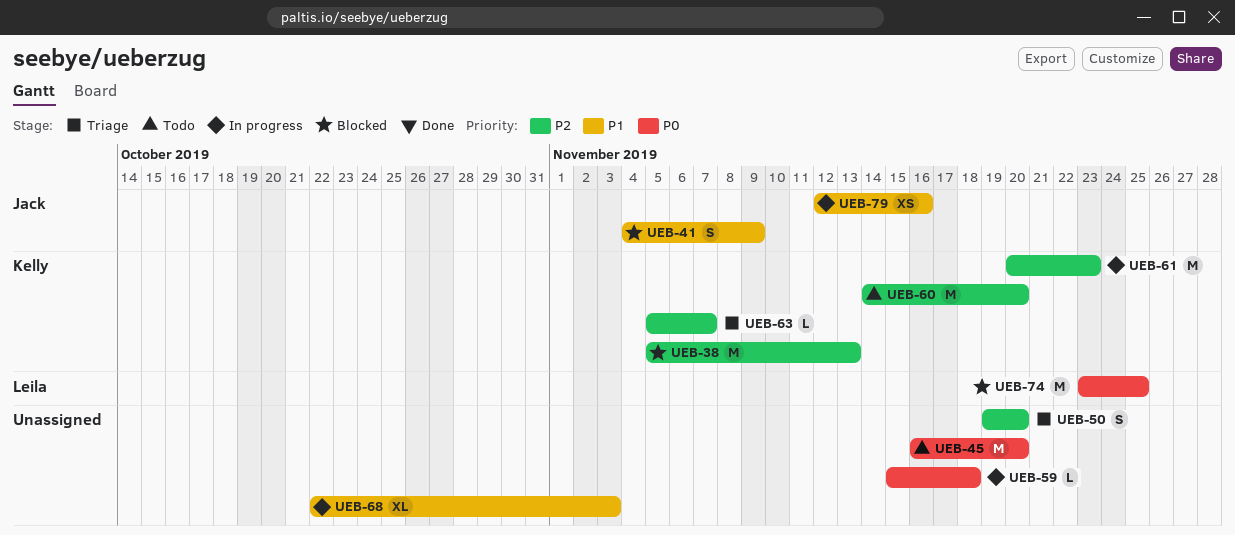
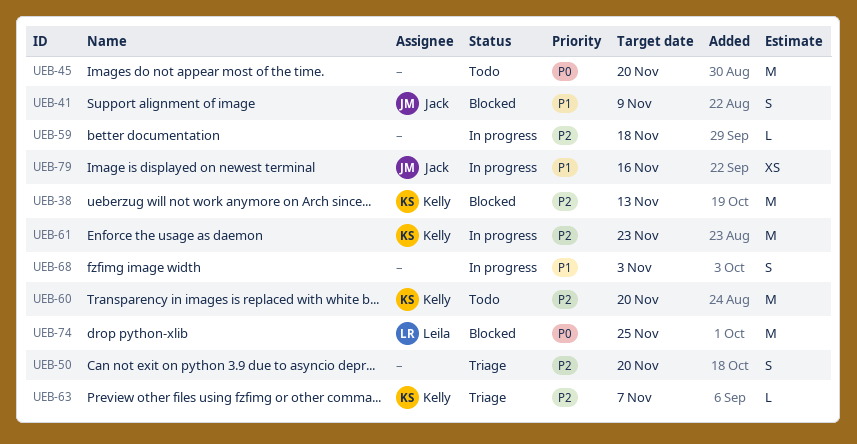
UEB-59, priority: P0 -> P2
UEB-68, estimate: XL -> S

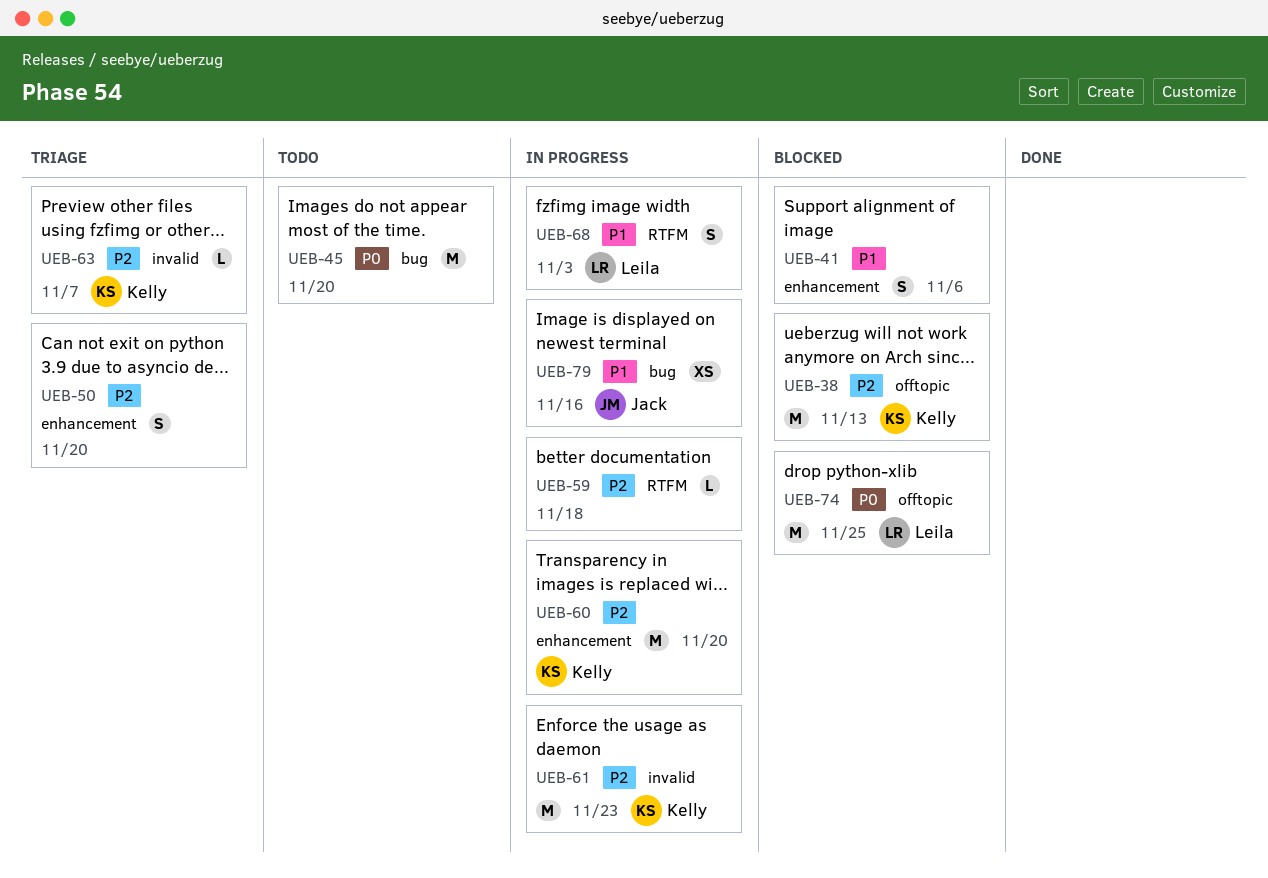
UEB-41, owner: Jack -> none
UEB-41, due: Nov 9 -> Nov 6
UEB-60, status: Todo -> In progress
UEB-68, owner: none -> Leila

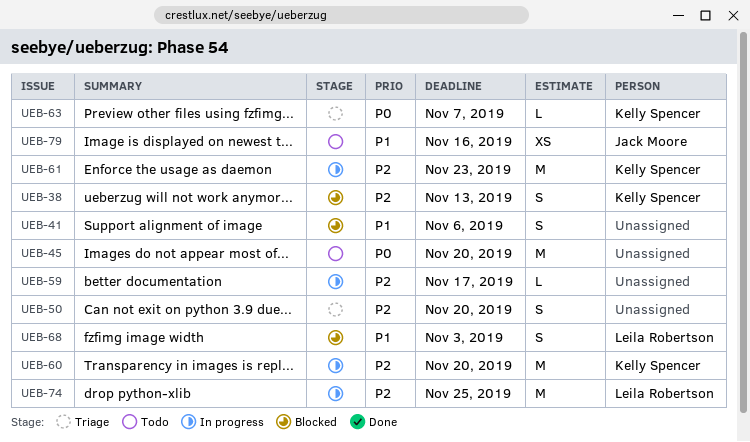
UEB-38, estimate: M -> S
UEB-59, due: Nov 18 -> Nov 17
UEB-63, priority: P2 -> P0
UEB-68, status: In progress -> Blocked
UEB-74, status: Blocked -> In progress
UEB-74, priority: P0 -> P2
UEB-79, status: In progress -> Todo

